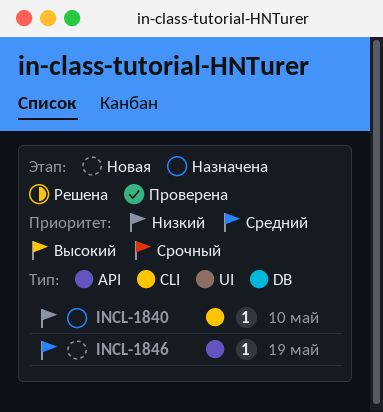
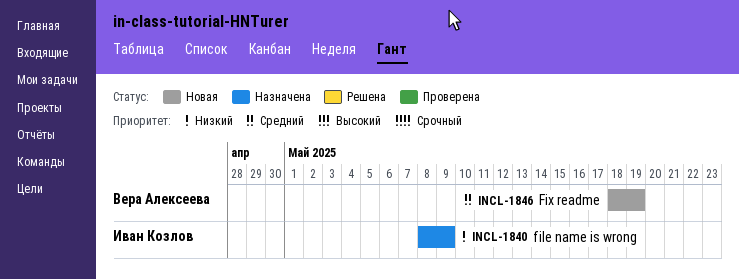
INCL-1840, due: May 10 -> May 9

